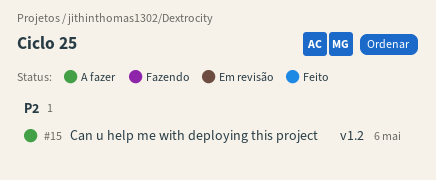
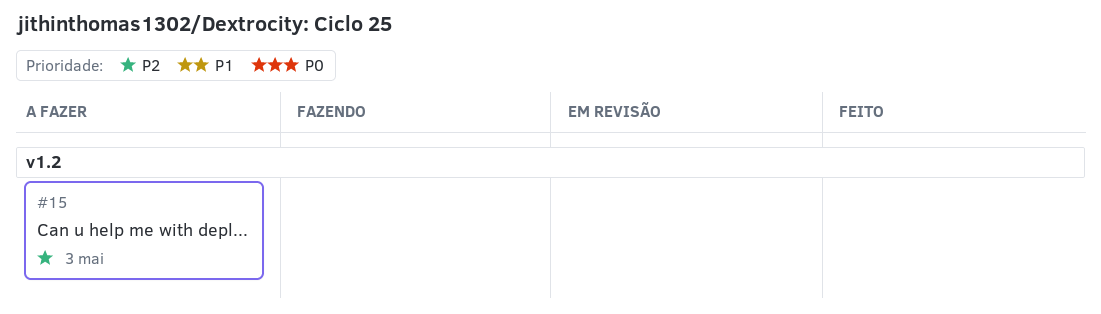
#15, due: May 6 -> May 3

